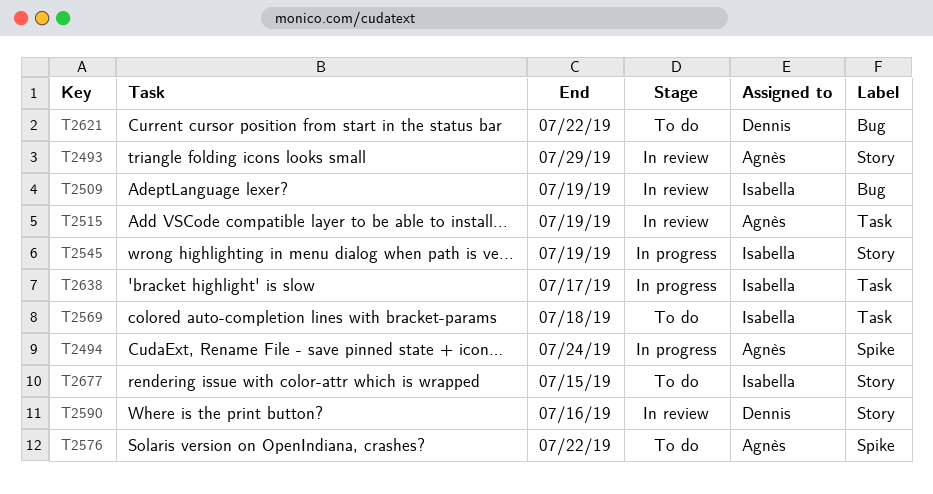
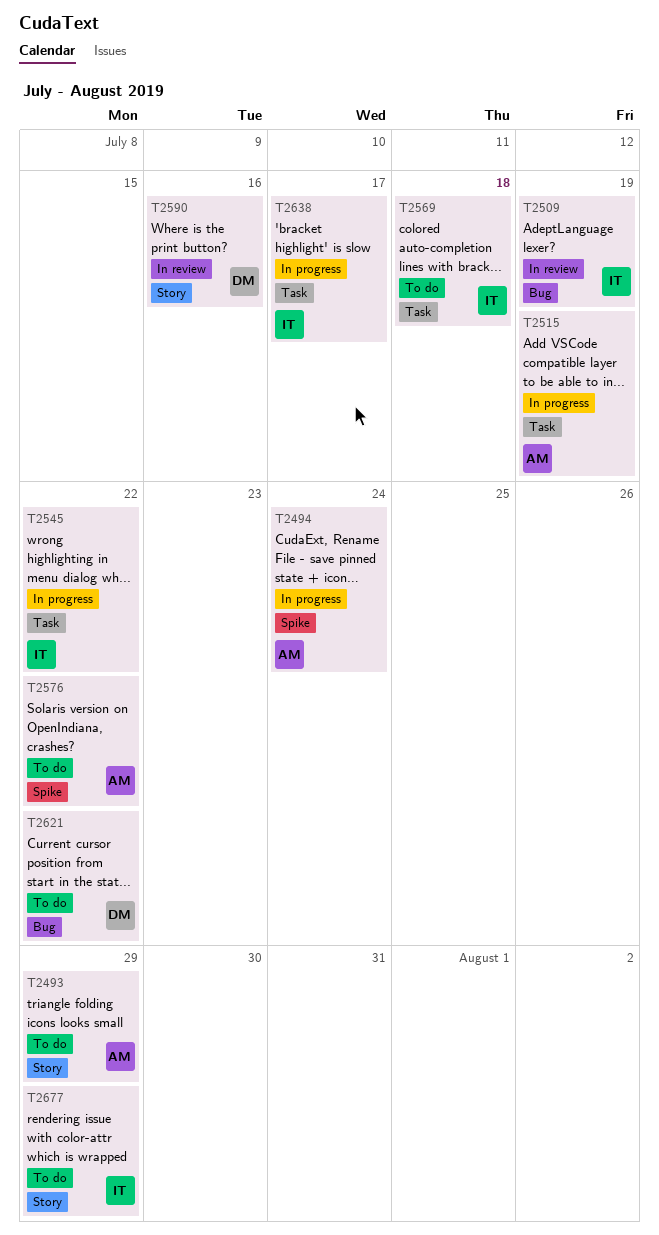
T2493, status: In review -> To do
T2515, status: In review -> In progress
T2545, label: Story -> Task
T2545, due: Jul 19 -> Jul 22
T2677, due: Jul 15 -> Jul 29

